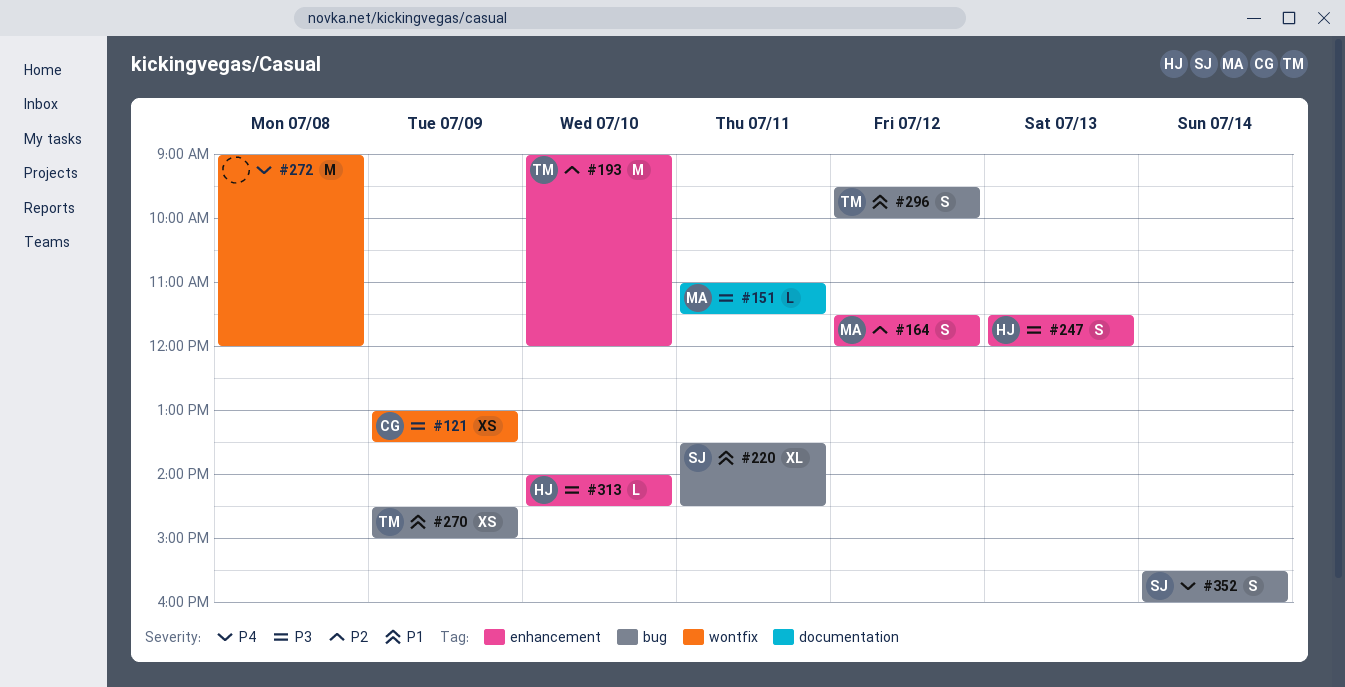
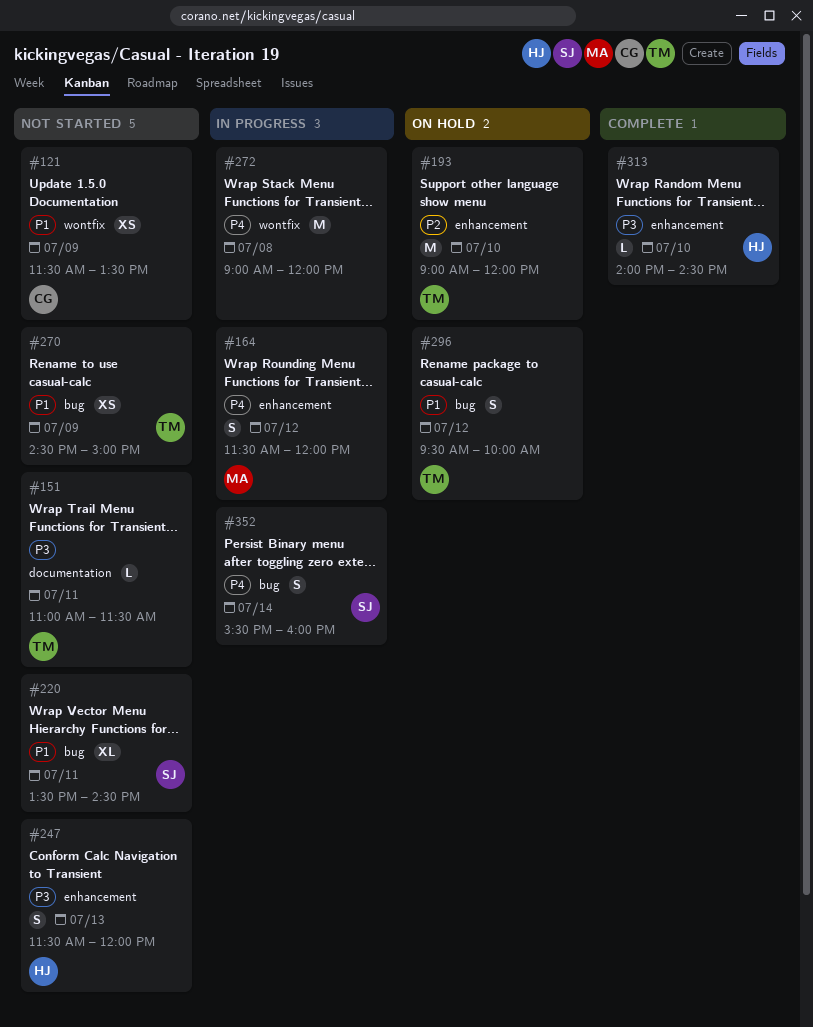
#121, priority: P3 -> P1
#121, begins: 13:00 -> 11:30
#151, owner: MA -> TM
#164, priority: P2 -> P4

